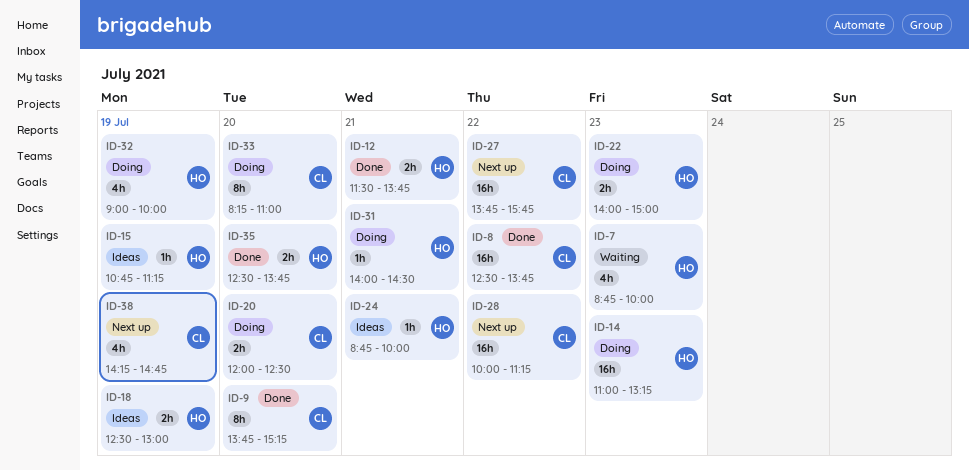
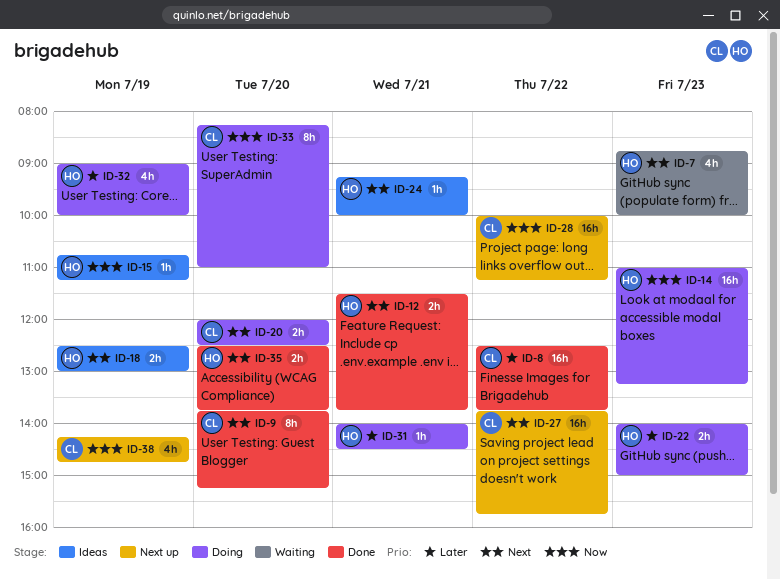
ID-24, begins: 08:45 -> 09:15

